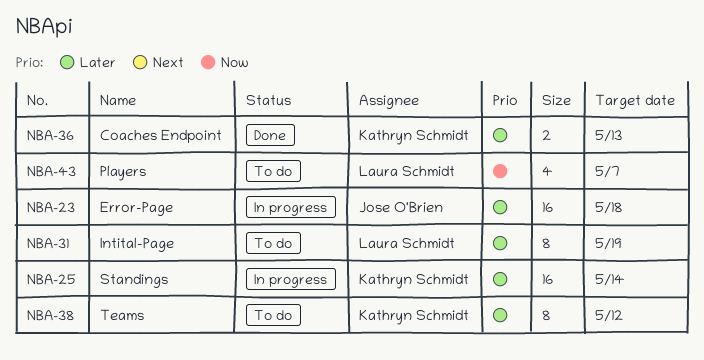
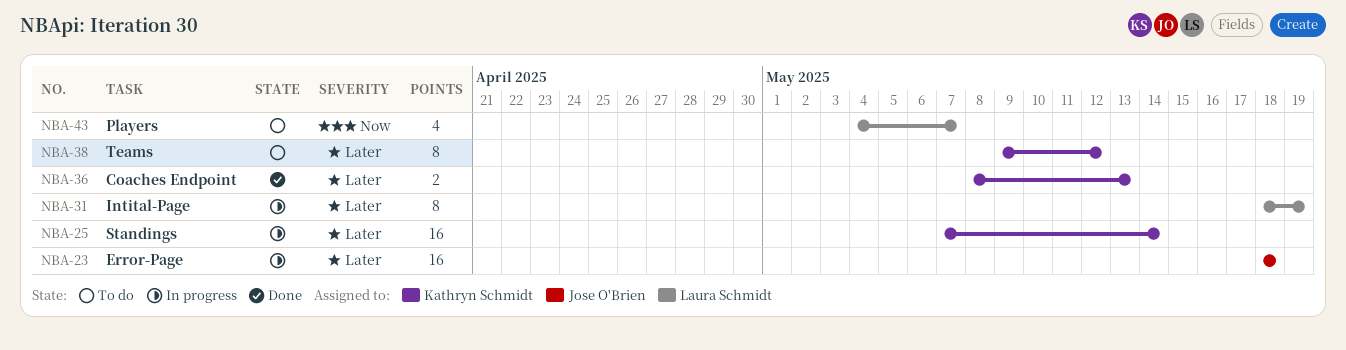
NBA-31, status: To do -> In progress

